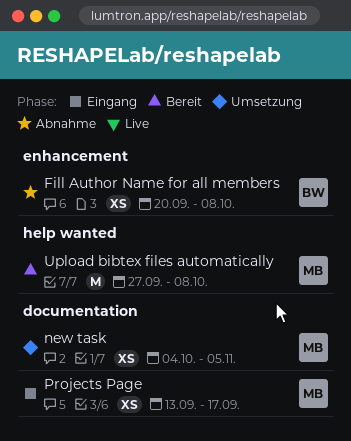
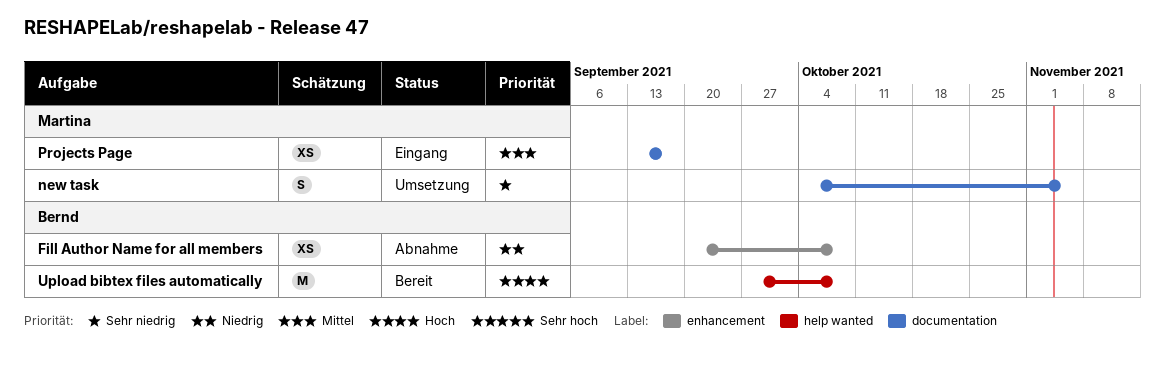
new task, estimate: XS -> S
Upload bibtex files automatically, owner: Martina -> Bernd

